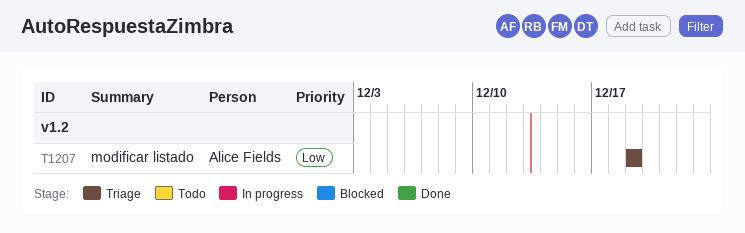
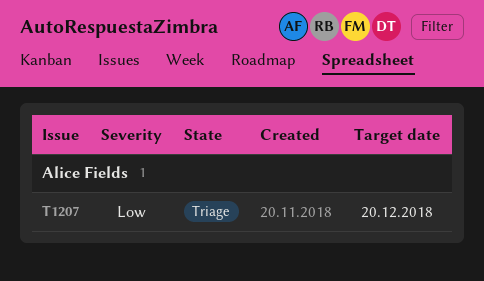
T1207, due: Dec 19 -> Dec 20

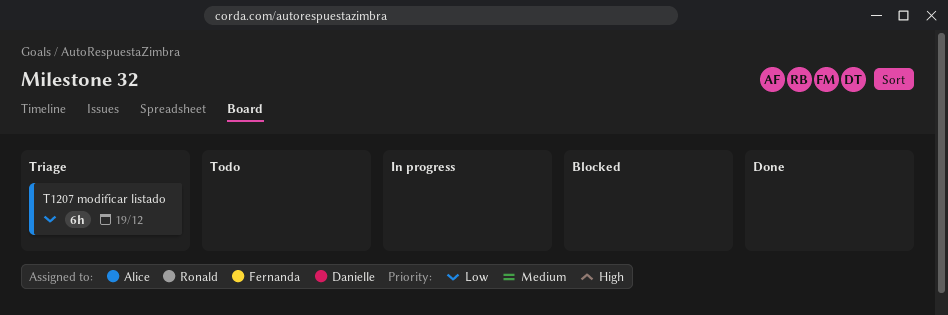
T1207, due: Dec 20 -> Dec 19

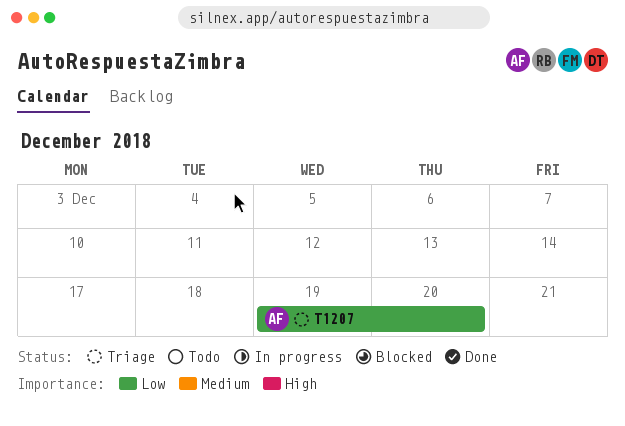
T1207, due: Dec 19 -> Dec 20

